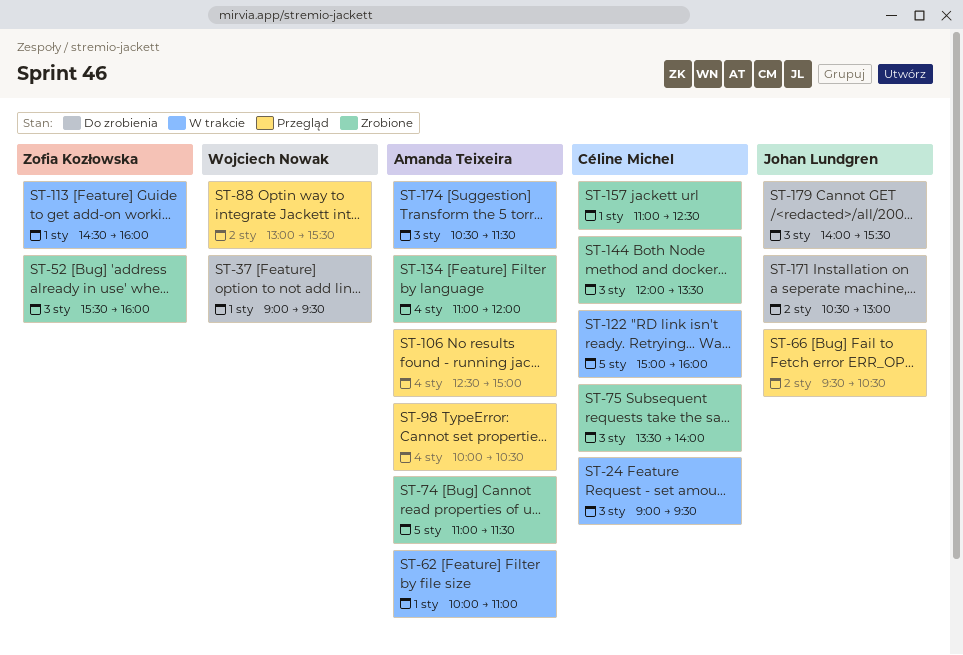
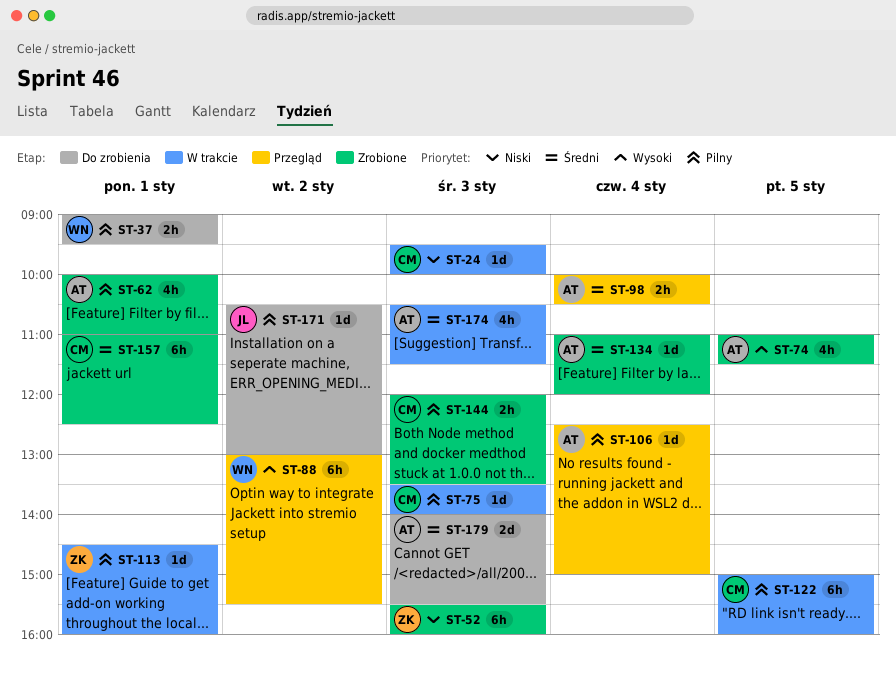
ST-24, begins: 09:00 -> 09:30
ST-24, ends: 09:30 -> 10:00
ST-62, status: W trakcie -> Zrobione
ST-66: present -> none
ST-75, status: Zrobione -> W trakcie
ST-179, owner: Johan Lundgren -> Amanda Teixeira

